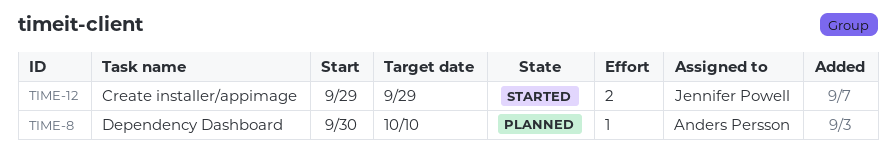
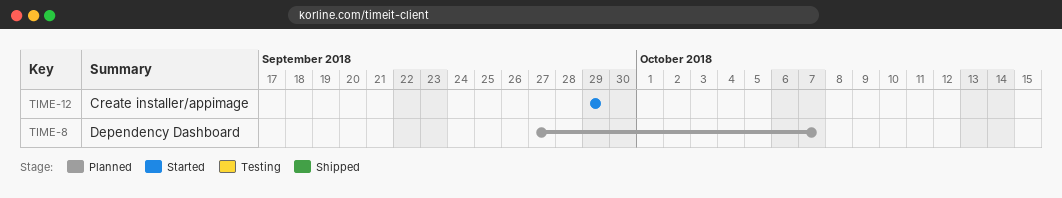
TIME-8, start: Sep 30 -> Sep 27
TIME-8, due: Oct 10 -> Oct 7

